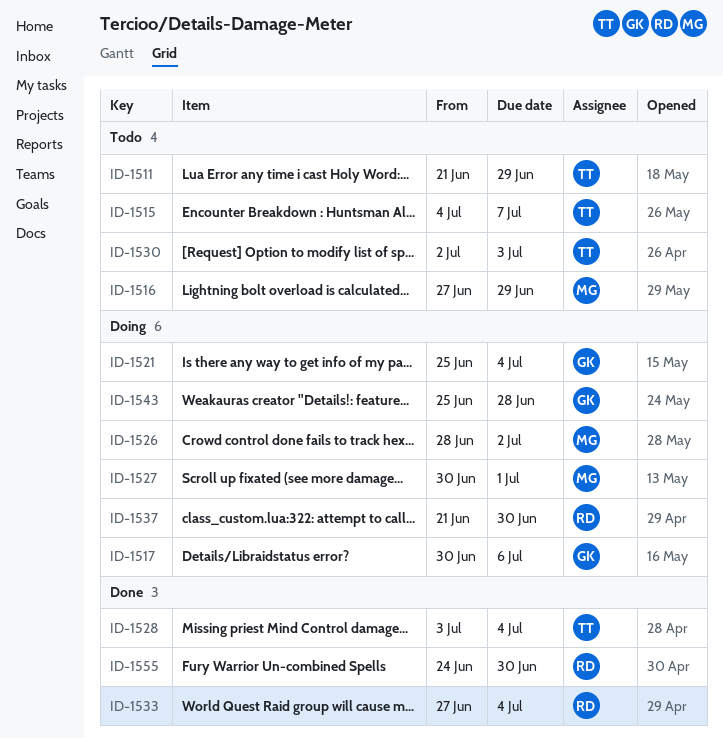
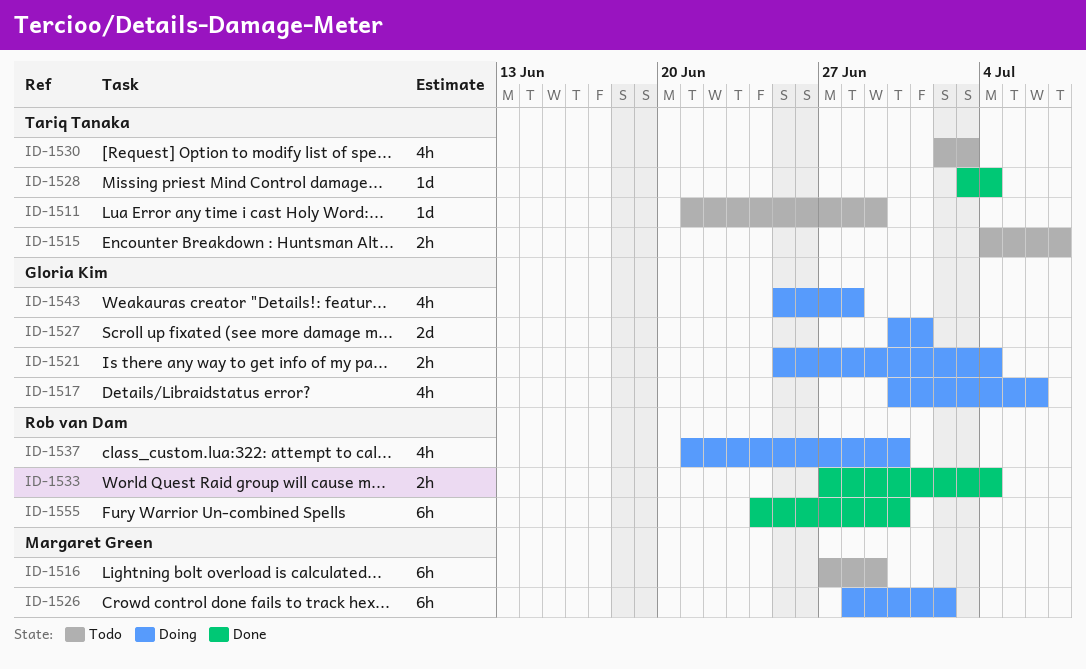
ID-1527, owner: Margaret Green -> Gloria Kim

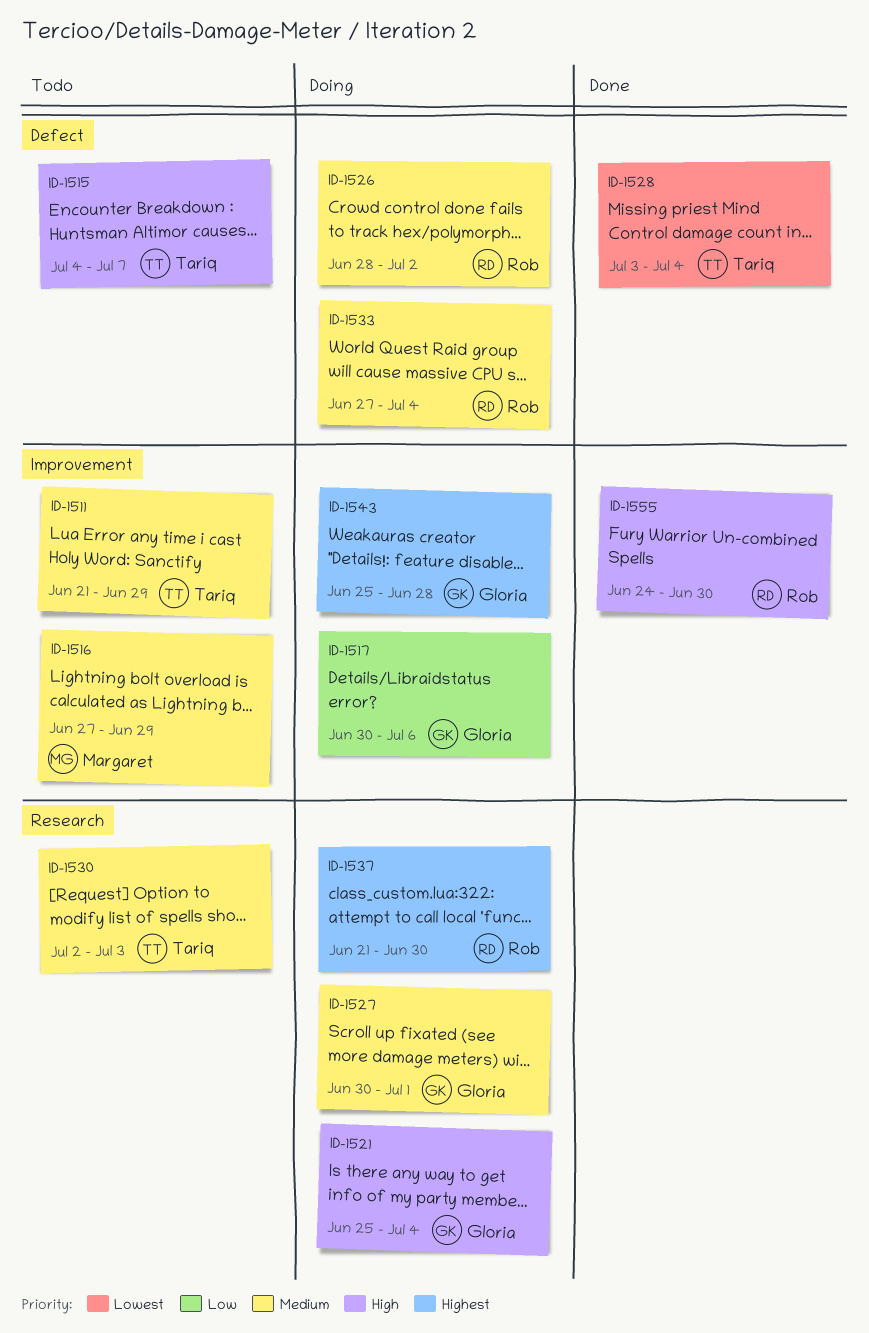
ID-1526, owner: Margaret Green -> Rob van Dam
ID-1533, status: Done -> Doing

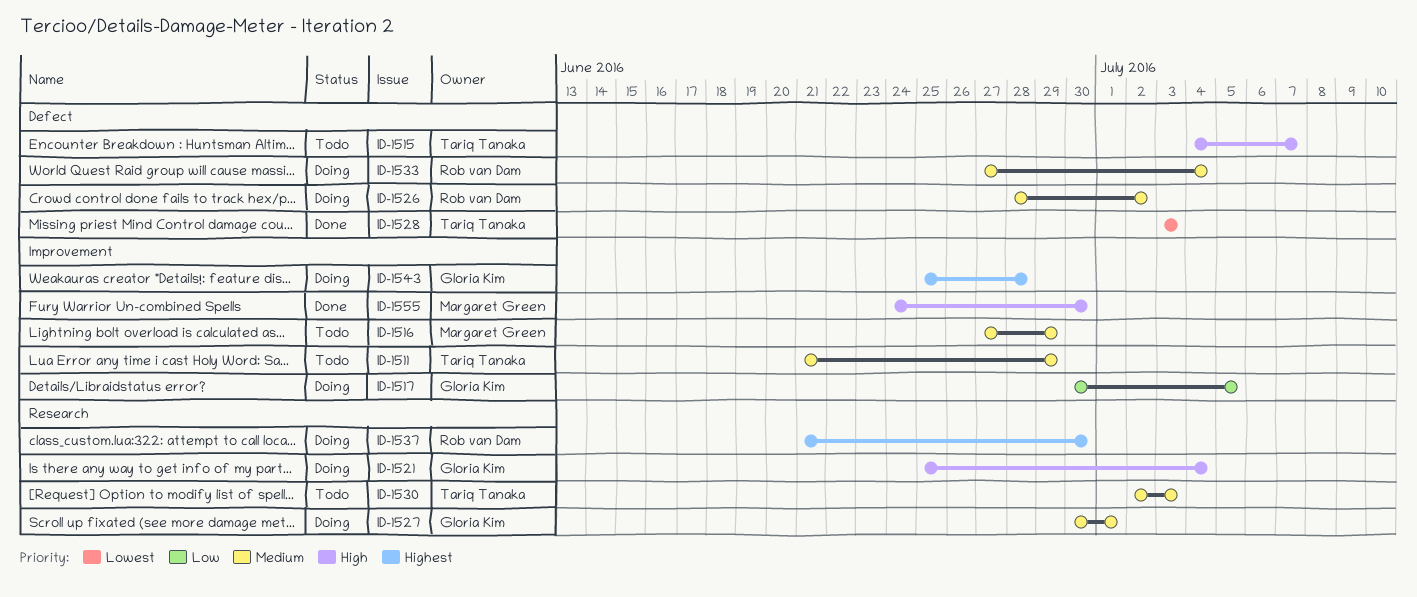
ID-1517, due: Jul 6 -> Jul 5
ID-1528, due: Jul 4 -> Jul 3
ID-1555, owner: Rob van Dam -> Margaret Green

